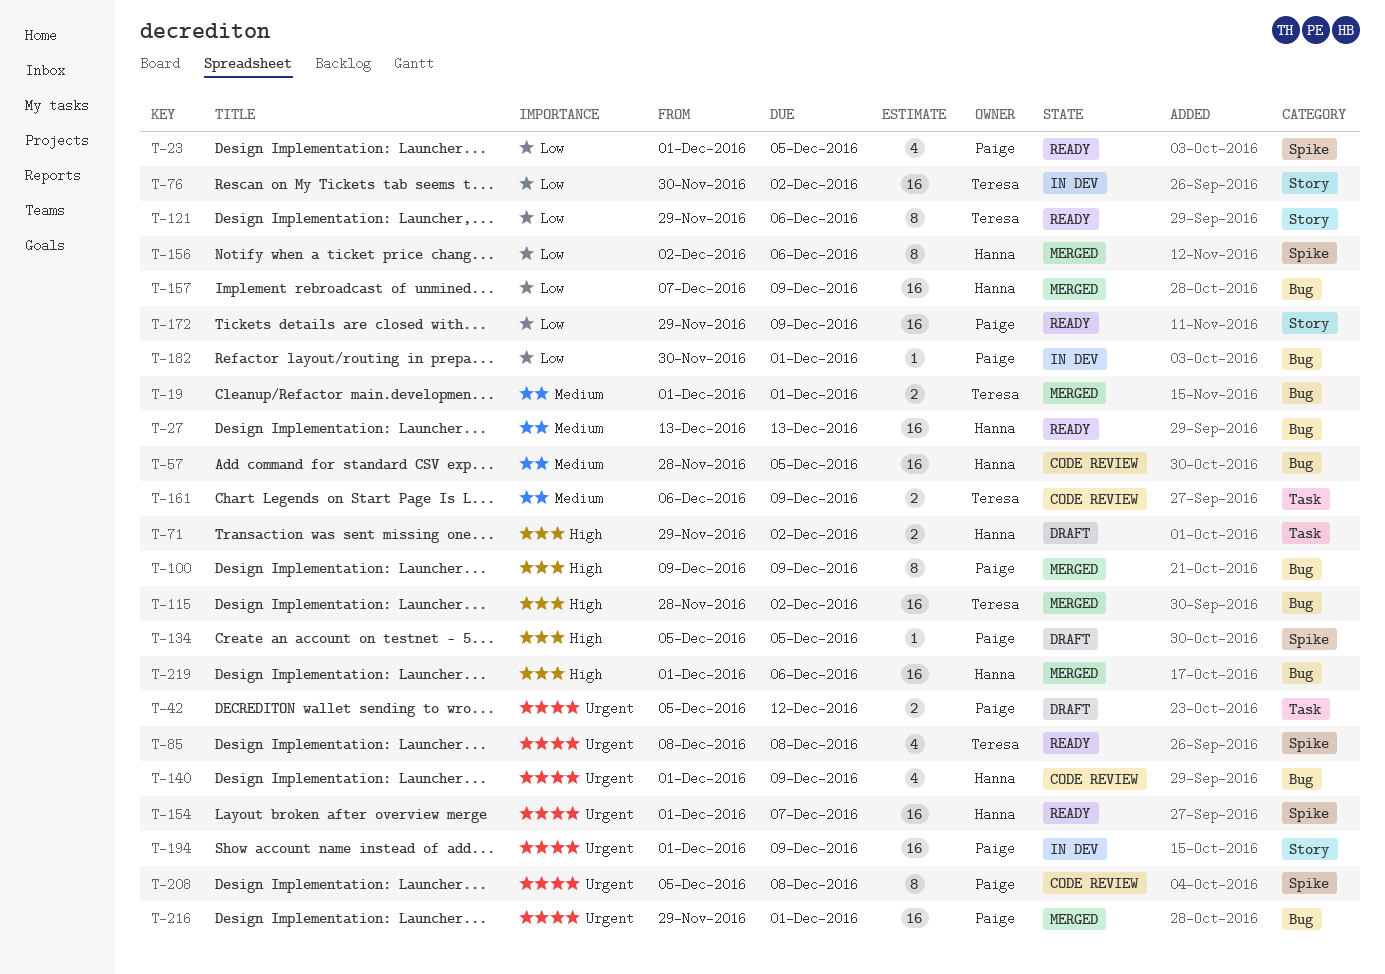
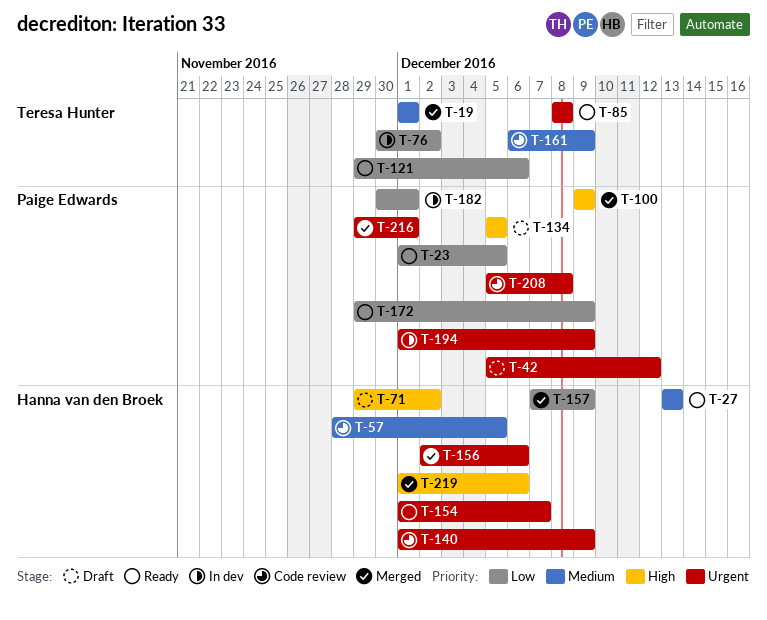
T-115: present -> none
T-156, priority: Low -> Urgent

